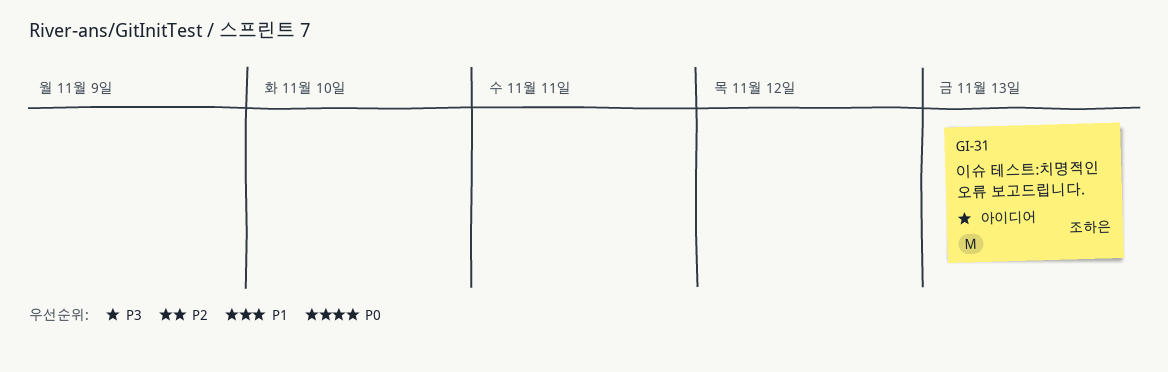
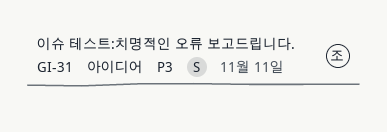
GI-31, estimate: M -> S
GI-31, due: Nov 13 -> Nov 11

